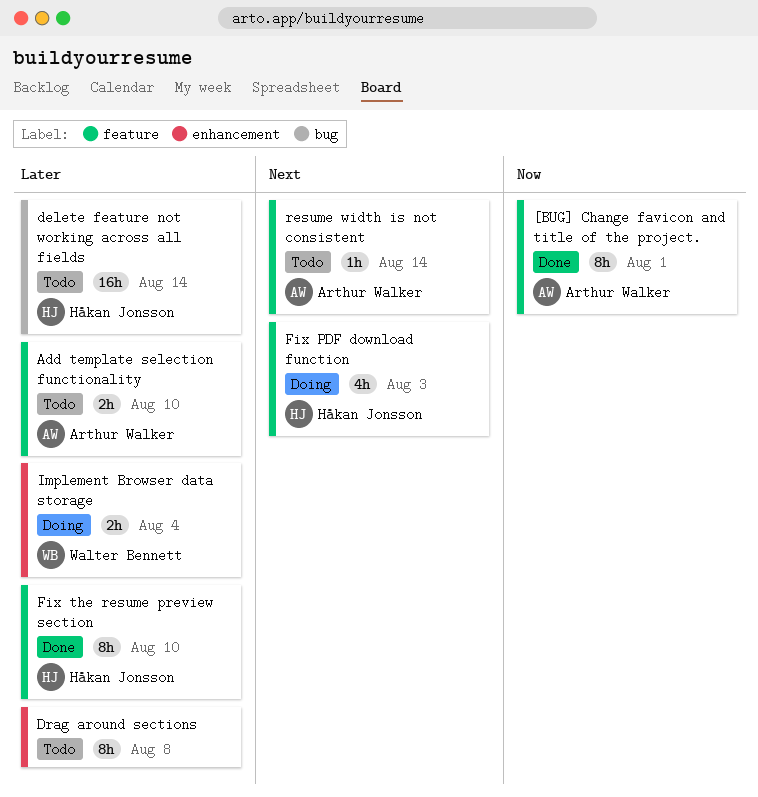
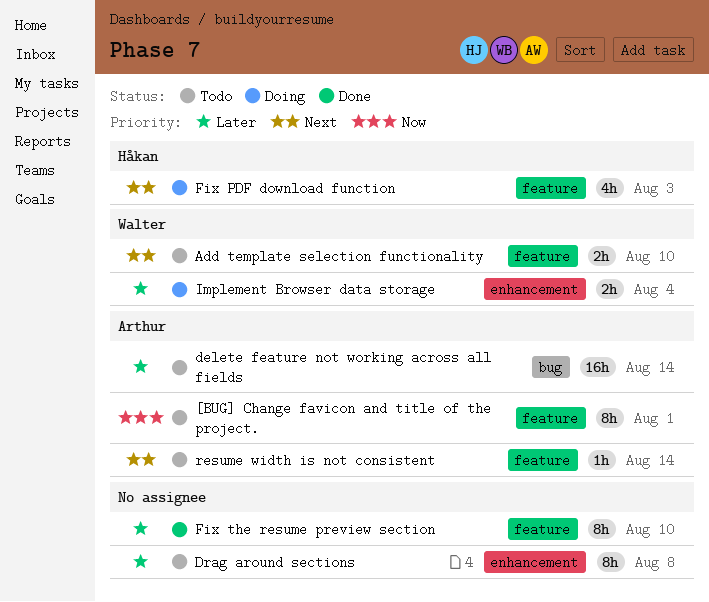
[BUG] Change favicon and title of the project., status: Done -> Todo
Add template selection functionality, owner: Arthur Walker -> Walter Bennett
Add template selection functionality, priority: Later -> Next
delete feature not working across all fields, owner: Håkan Jonsson -> Arthur Walker
Fix the resume preview section, owner: Håkan Jonsson -> none

